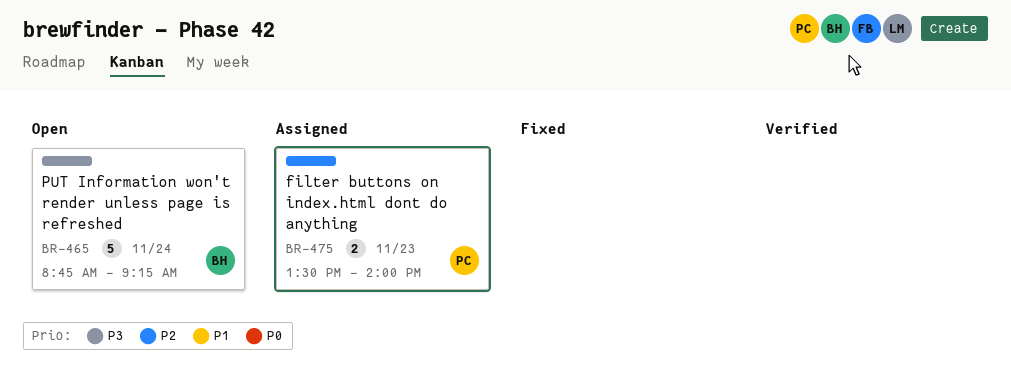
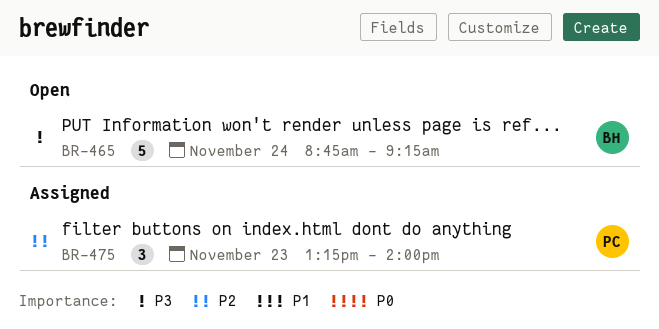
BR-475, estimate: 2 -> 3
BR-475, begins: 13:30 -> 13:15

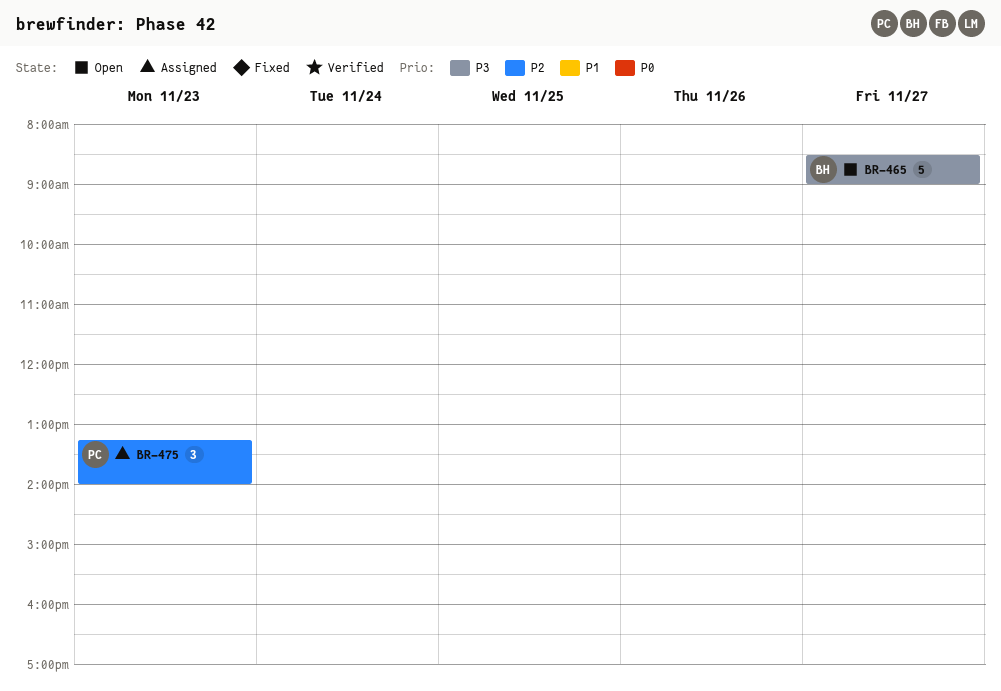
BR-465, day: Nov 24 -> Nov 27
BR-465, begins: 08:45 -> 08:30
BR-465, ends: 09:15 -> 09:00

